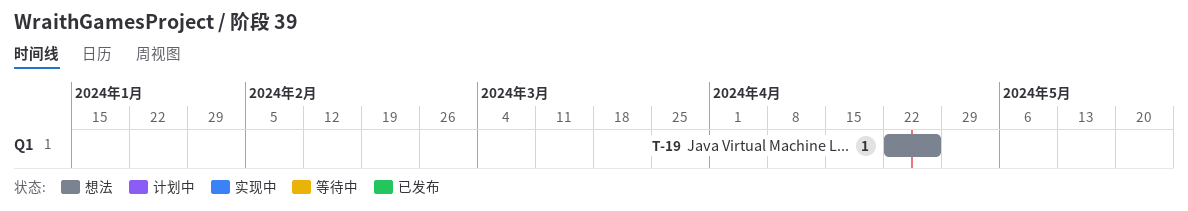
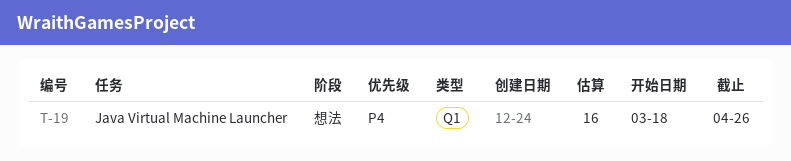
T-19, estimate: 1 -> 16
T-19, start: Apr 22 -> Mar 18

